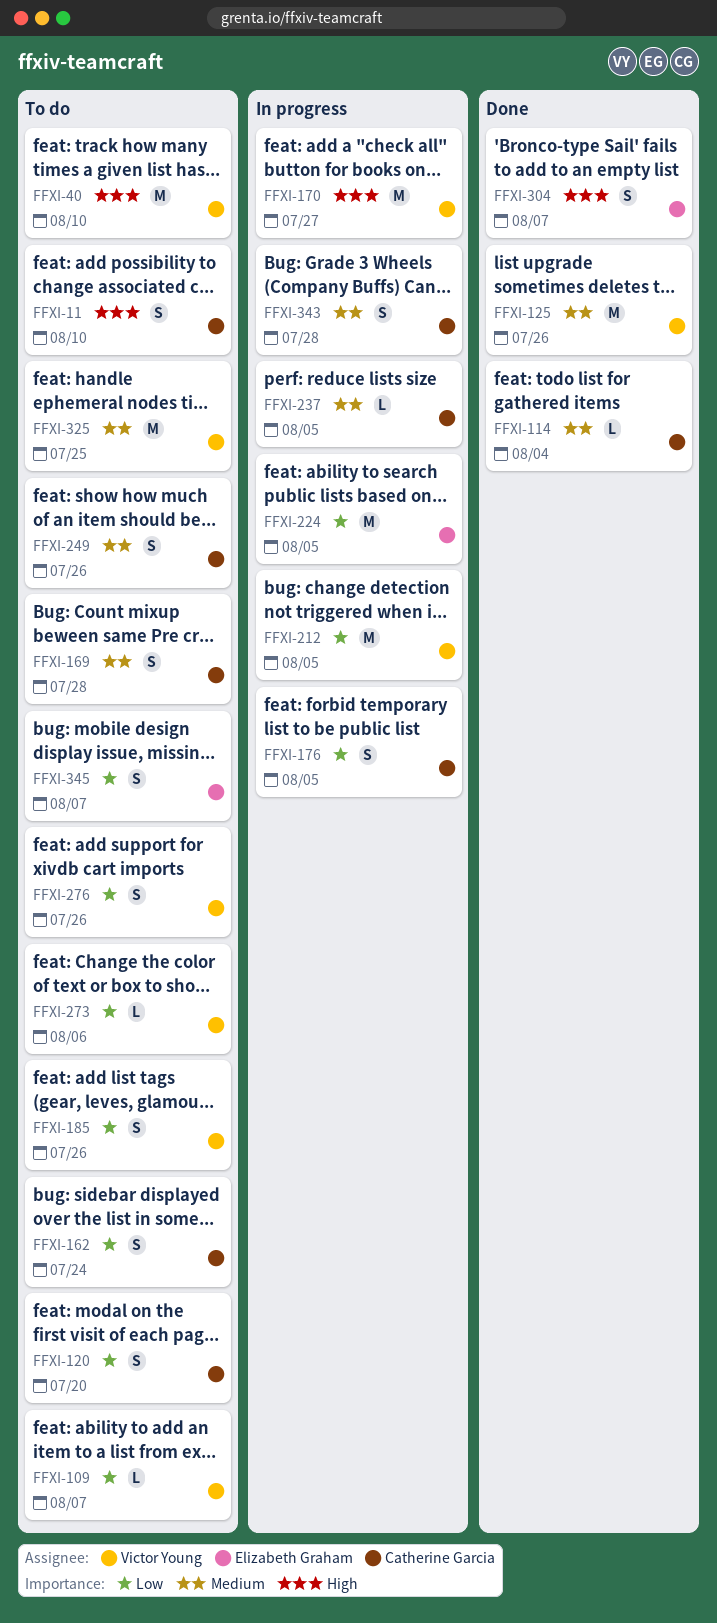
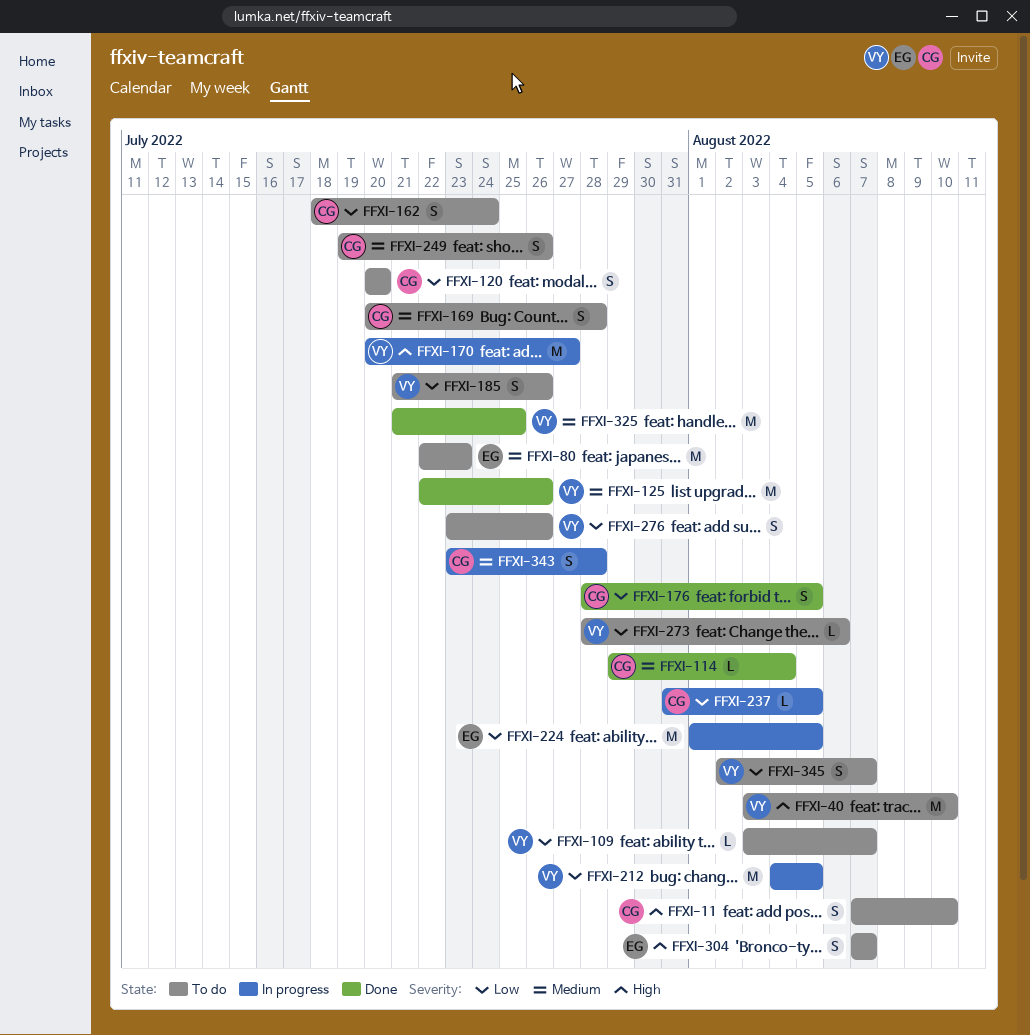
FFXI-80: none -> present
FFXI-176, status: In progress -> Done
FFXI-237, priority: Medium -> Low
FFXI-304, status: Done -> To do
FFXI-325, status: To do -> Done
FFXI-345, owner: Elizabeth Graham -> Victor Young

